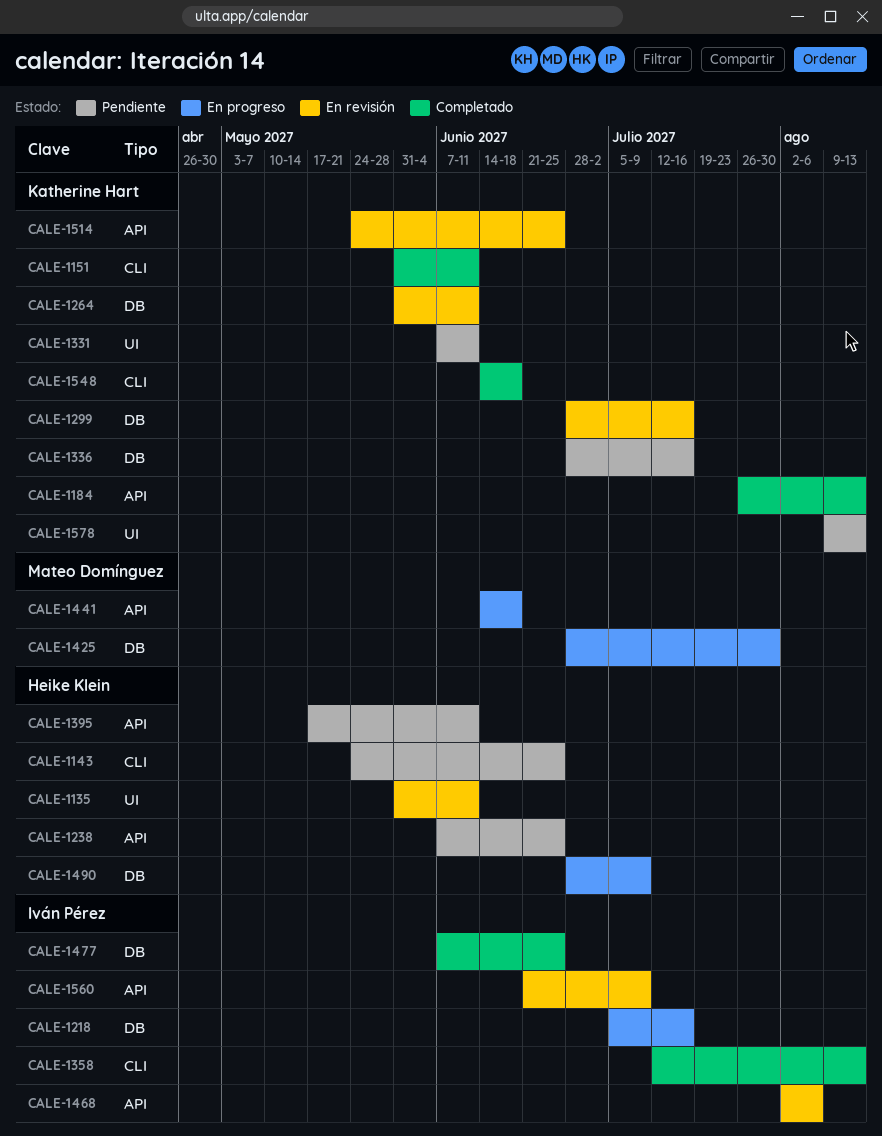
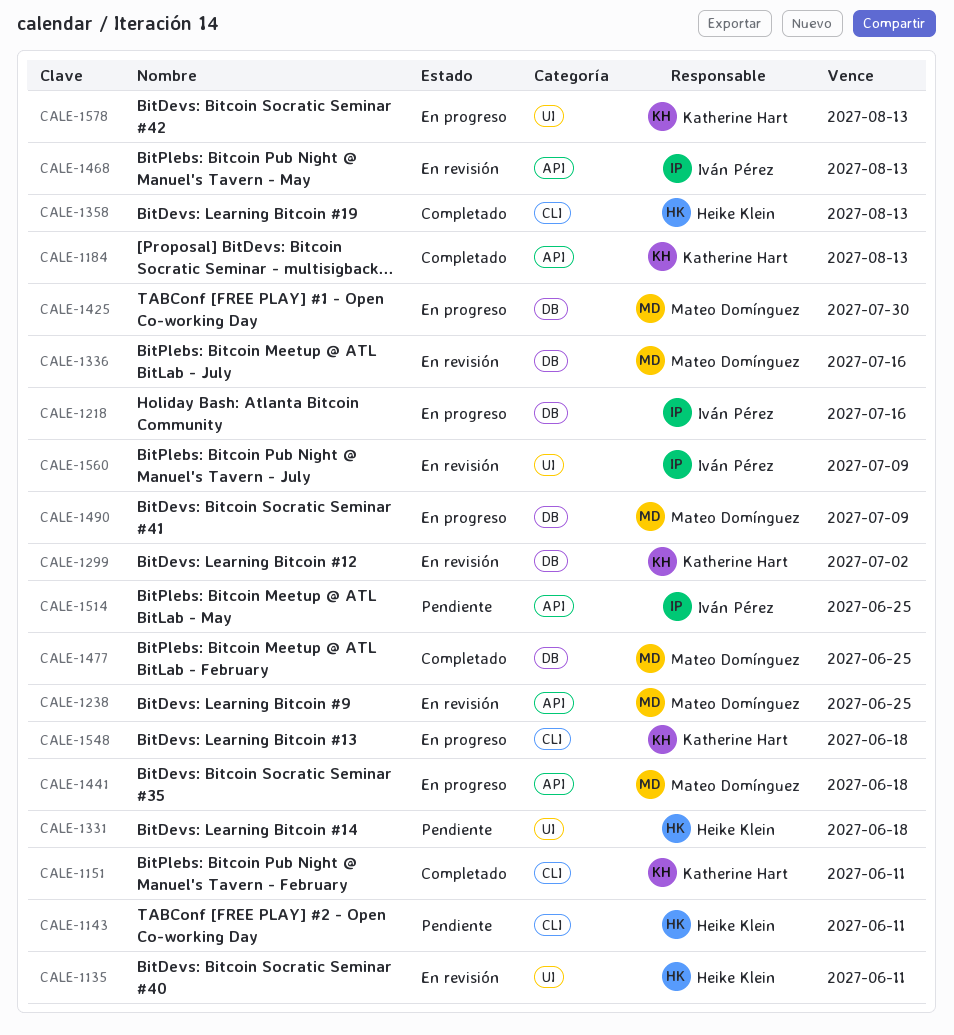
CALE-1143, due: Jun 25 -> Jun 11
CALE-1238, status: Pendiente -> En revisión
CALE-1238, owner: Heike Klein -> Mateo Domínguez
CALE-1264: present -> none
CALE-1299, due: Jul 16 -> Jul 2
CALE-1331, owner: Katherine Hart -> Heike Klein
CALE-1331, due: Jun 11 -> Jun 18
CALE-1336, status: Pendiente -> En revisión
CALE-1336, owner: Katherine Hart -> Mateo Domínguez
CALE-1358, owner: Iván Pérez -> Heike Klein
CALE-1395: present -> none
CALE-1468, due: Aug 6 -> Aug 13
CALE-1477, owner: Iván Pérez -> Mateo Domínguez
CALE-1490, owner: Heike Klein -> Mateo Domínguez
CALE-1514, status: En revisión -> Pendiente
CALE-1514, owner: Katherine Hart -> Iván Pérez
CALE-1548, status: Completado -> En progreso
CALE-1560, label: API -> UI
CALE-1578, status: Pendiente -> En progreso

